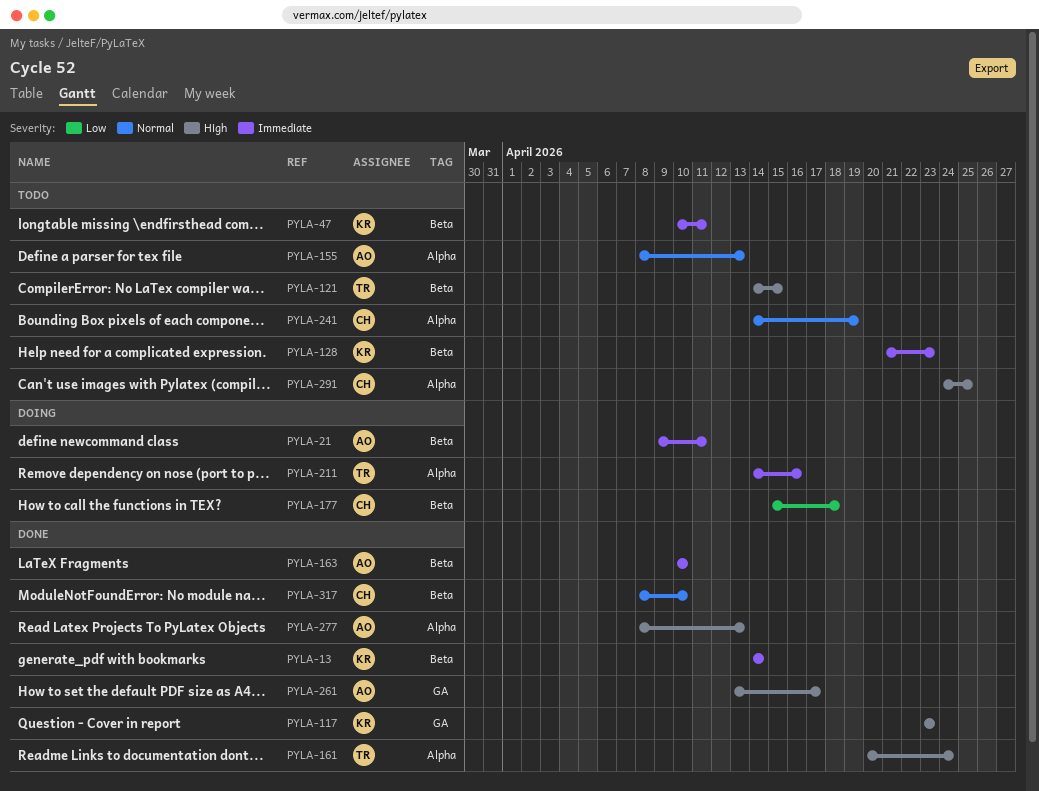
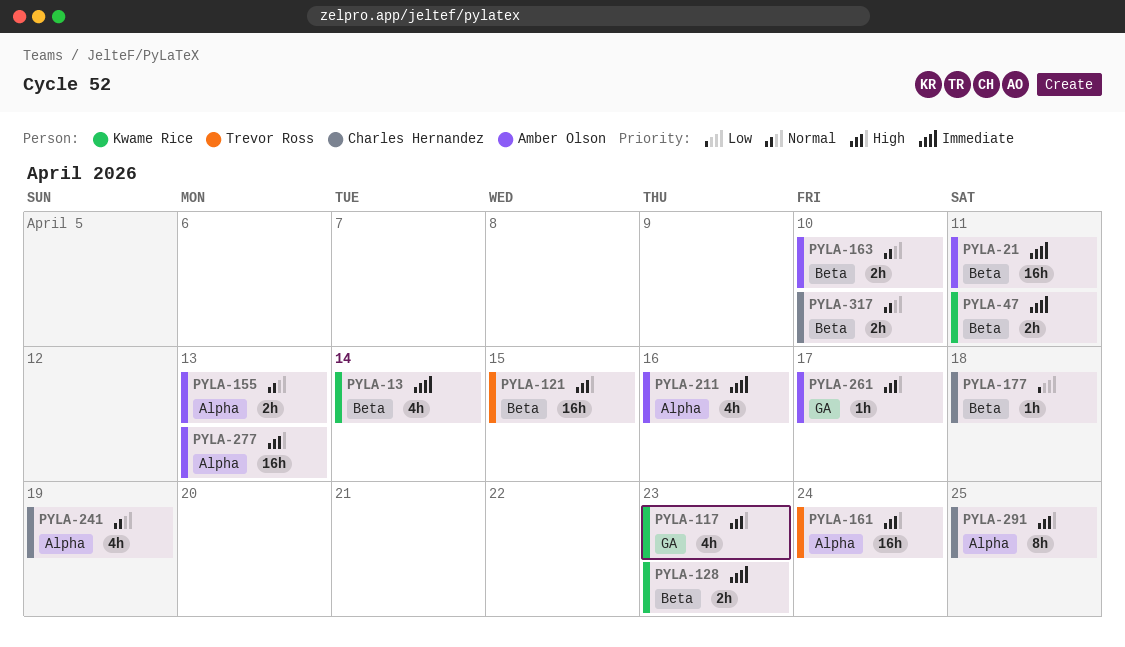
PYLA-163, priority: Immediate -> Normal
PYLA-211, owner: Trevor Ross -> Amber Olson

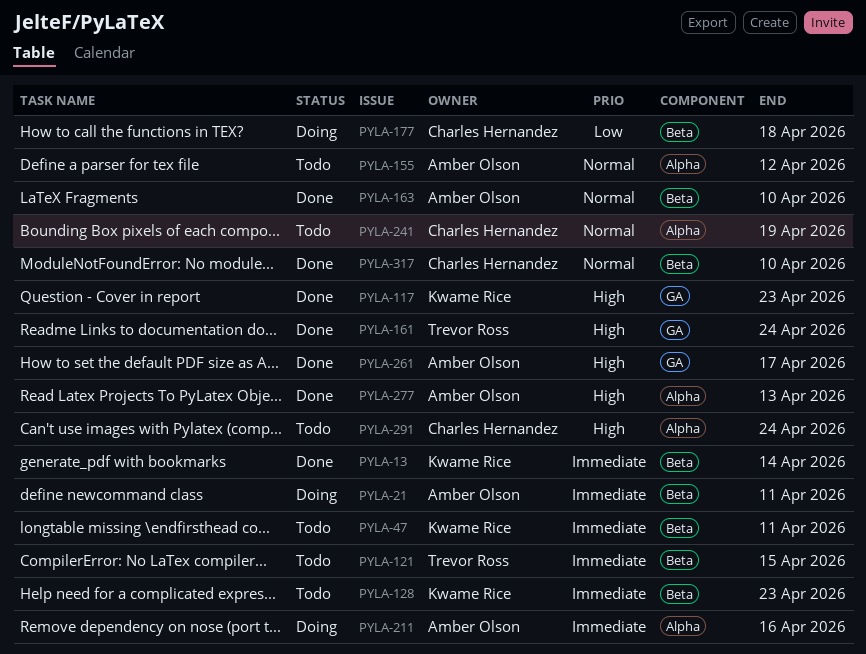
PYLA-121, priority: High -> Immediate
PYLA-155, due: Apr 13 -> Apr 12
PYLA-161, label: Alpha -> GA
PYLA-291, due: Apr 25 -> Apr 24

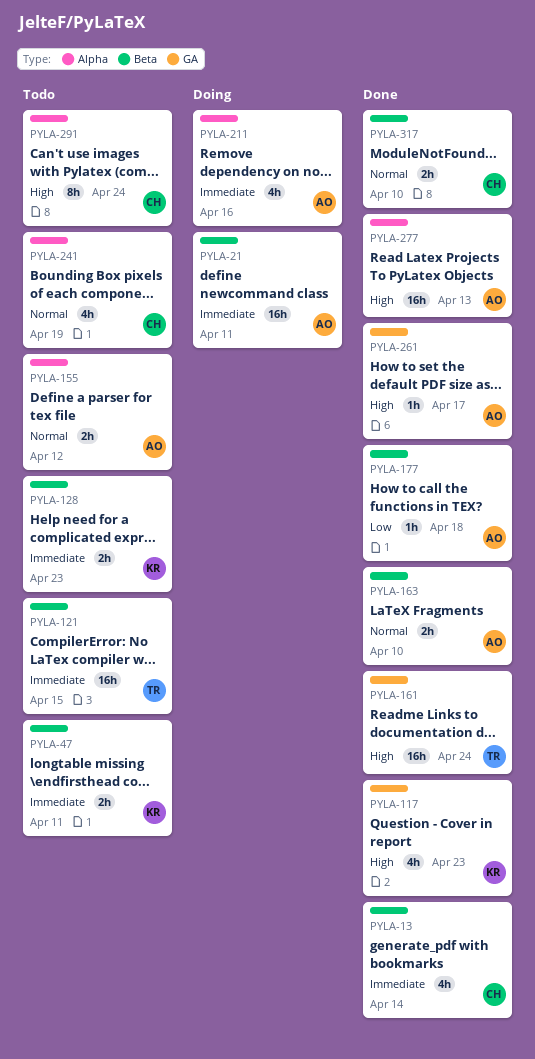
PYLA-13, owner: Kwame Rice -> Charles Hernandez
PYLA-177, status: Doing -> Done
PYLA-177, owner: Charles Hernandez -> Amber Olson

